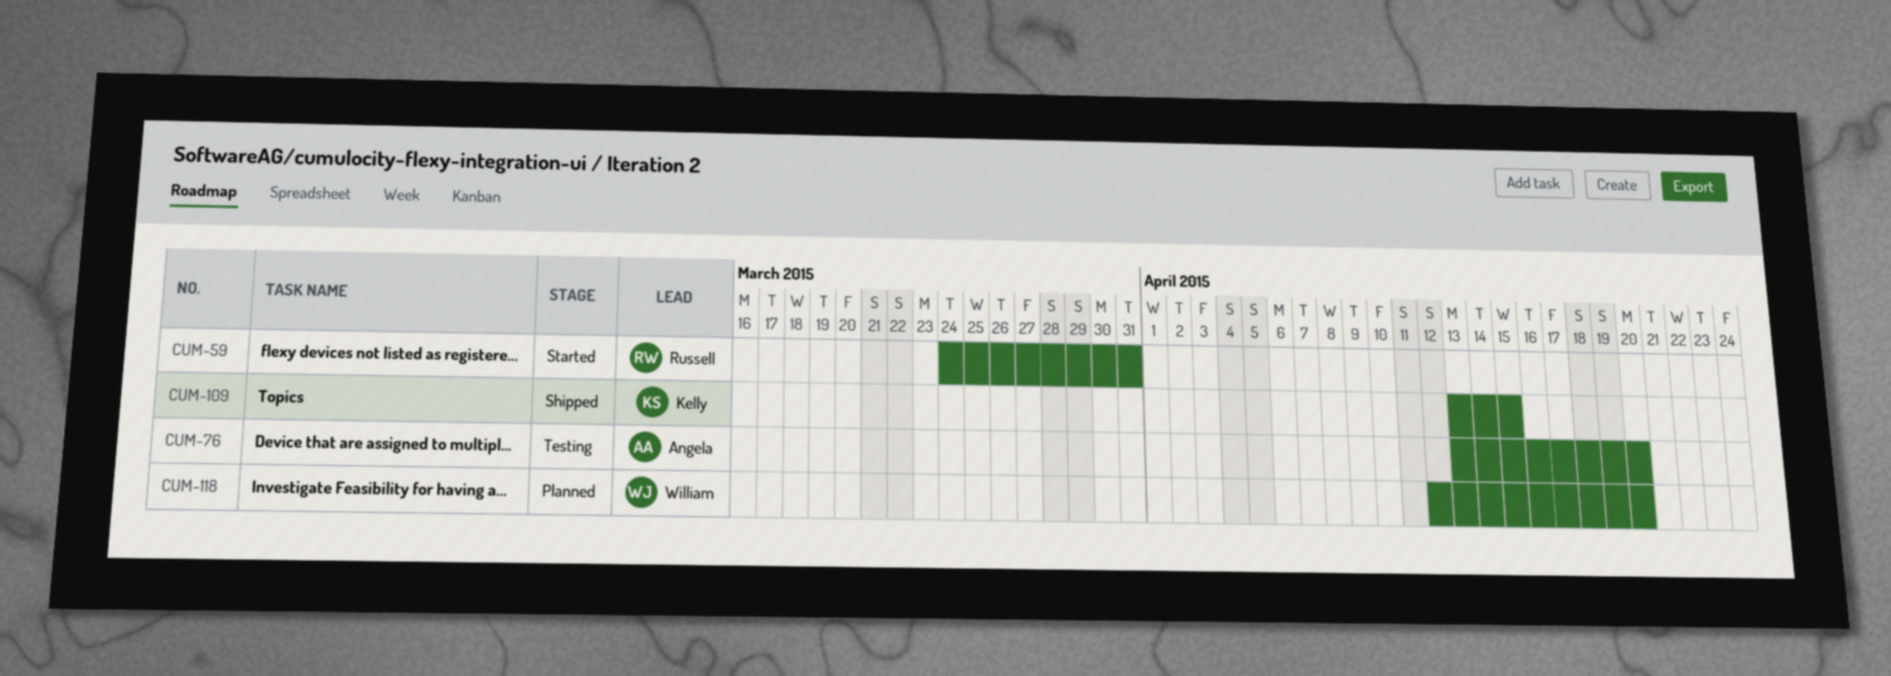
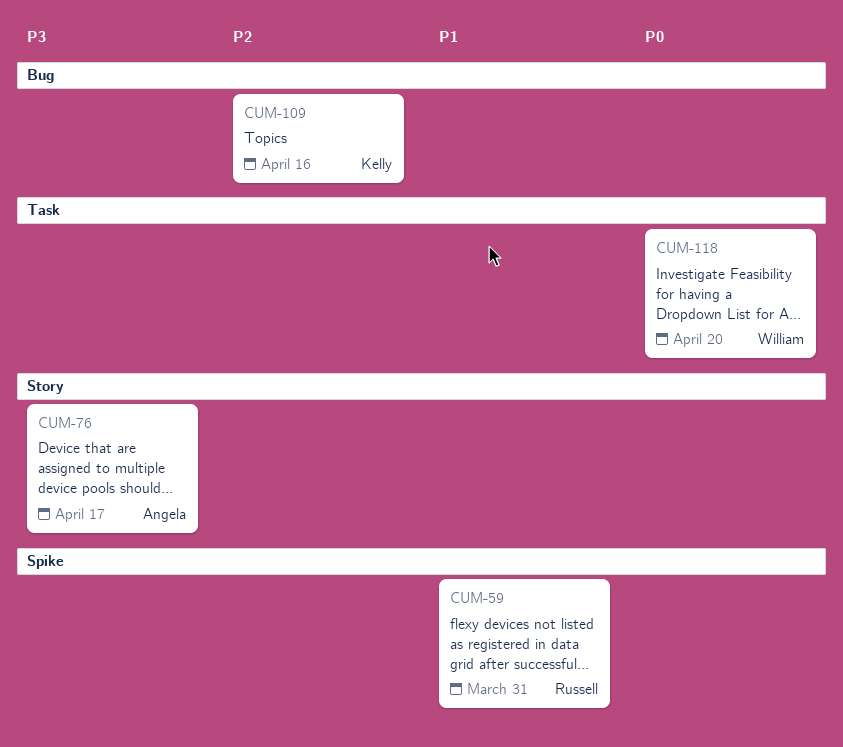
CUM-76, due: Apr 20 -> Apr 17
CUM-109, due: Apr 15 -> Apr 16

